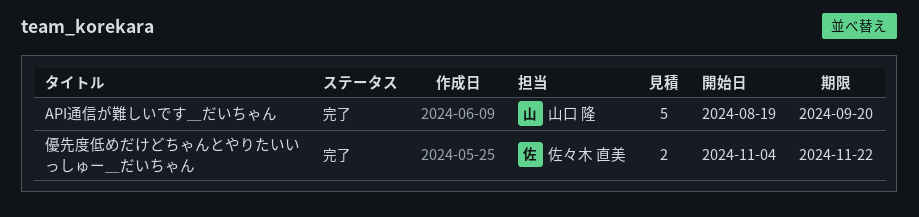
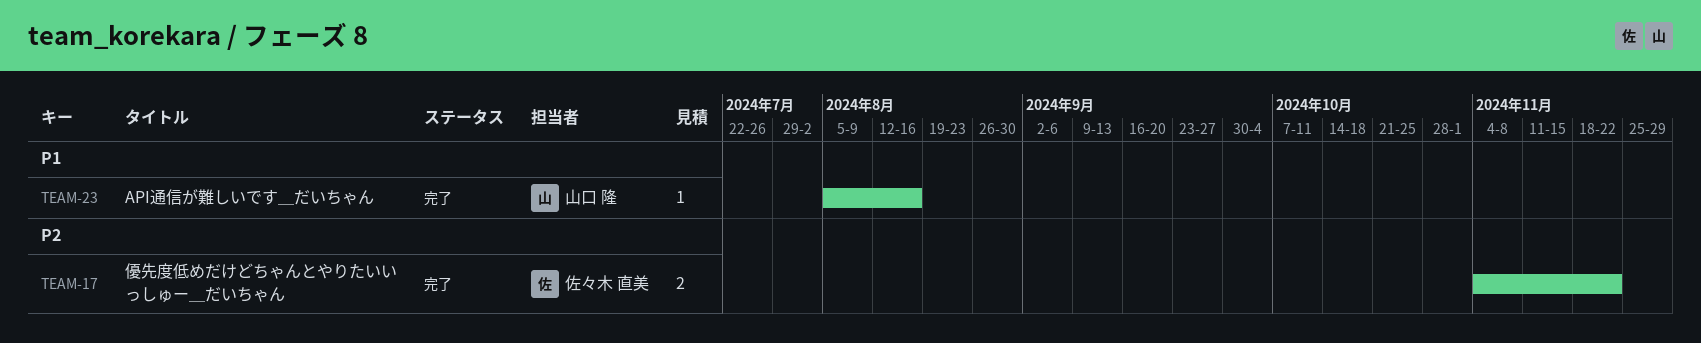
API通信が難しいです＿だいちゃん, estimate: 5 -> 1
API通信が難しいです＿だいちゃん, start: Aug 19 -> Aug 5
API通信が難しいです＿だいちゃん, due: Sep 20 -> Aug 16

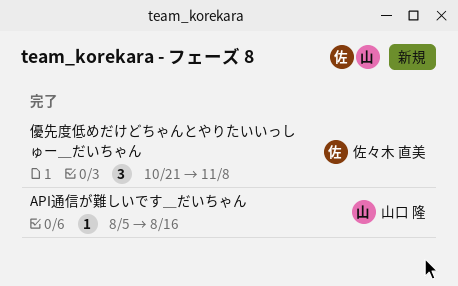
優先度低めだけどちゃんとやりたいいっしゅー＿だいちゃん, estimate: 2 -> 3
優先度低めだけどちゃんとやりたいいっしゅー＿だいちゃん, start: Nov 4 -> Oct 21
優先度低めだけどちゃんとやりたいいっしゅー＿だいちゃん, due: Nov 22 -> Nov 8

